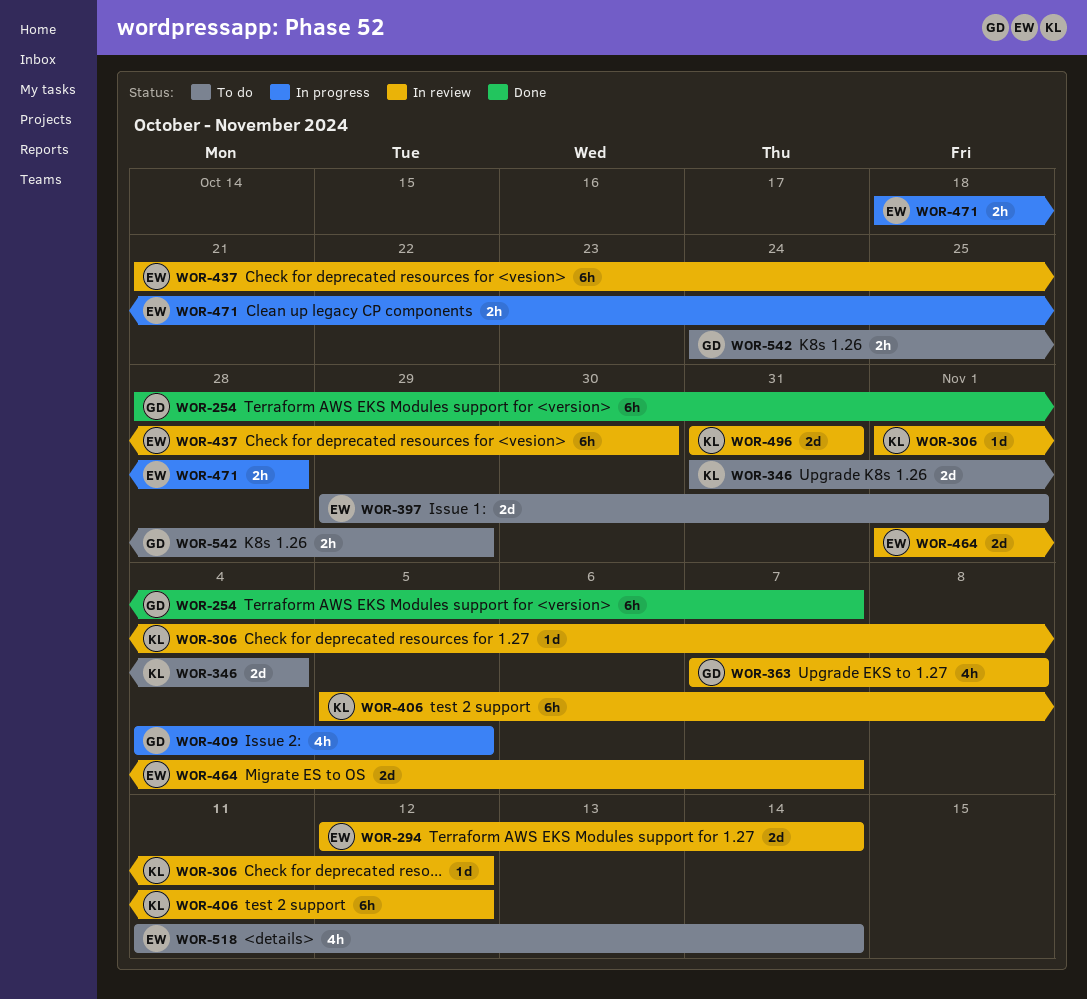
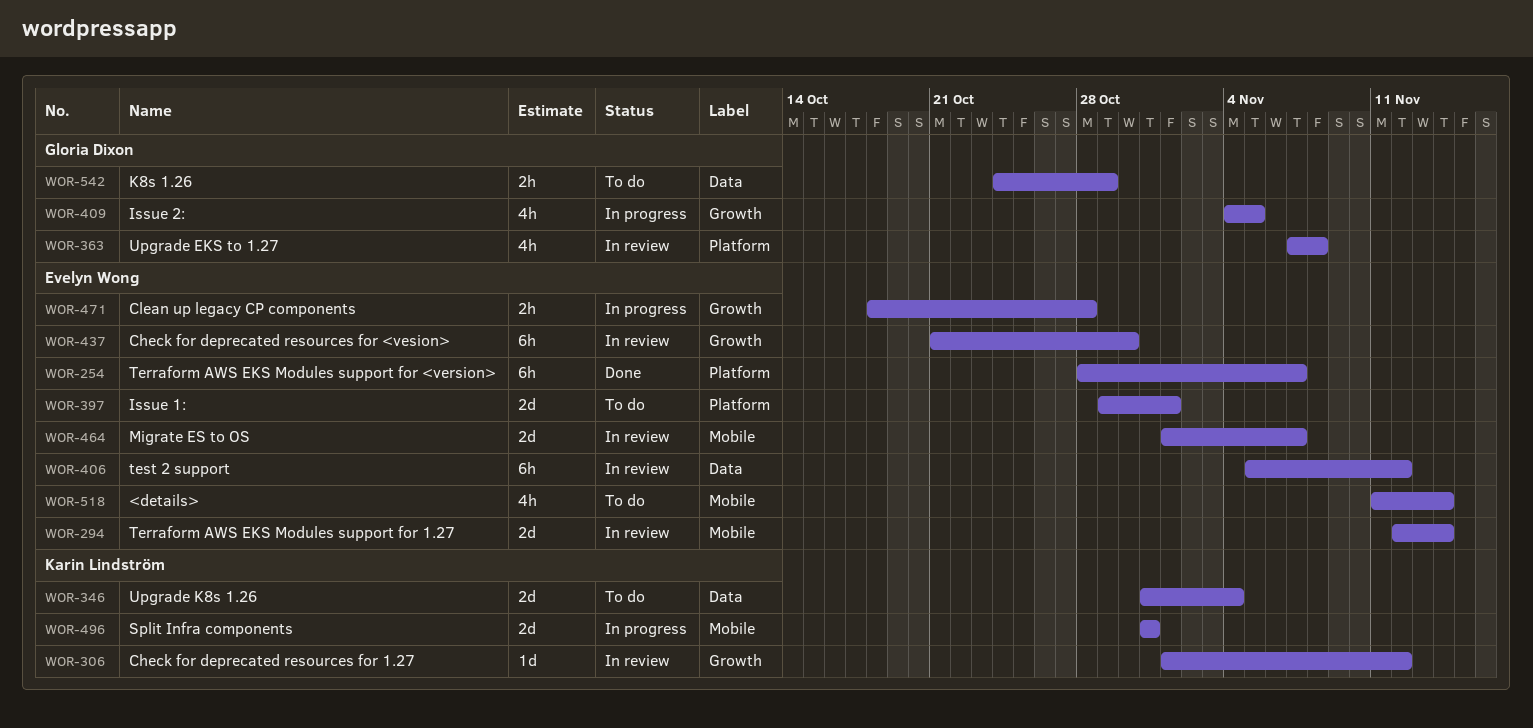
WOR-254, owner: Gloria Dixon -> Evelyn Wong
WOR-406, owner: Karin Lindström -> Evelyn Wong
WOR-496, status: In review -> In progress

